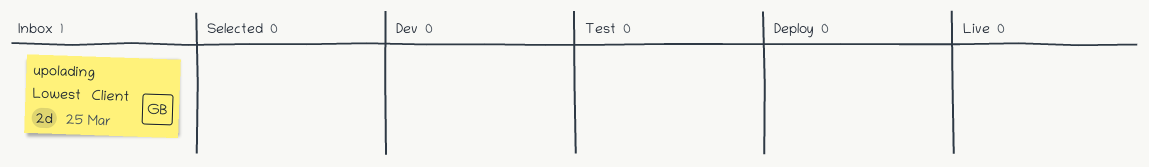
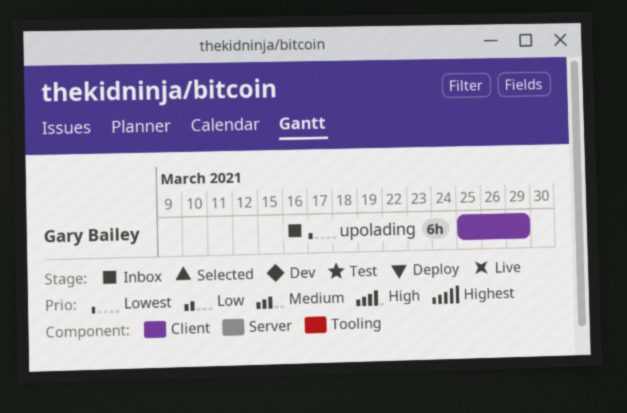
upolading, estimate: 2d -> 6h
upolading, due: Mar 25 -> Mar 29

